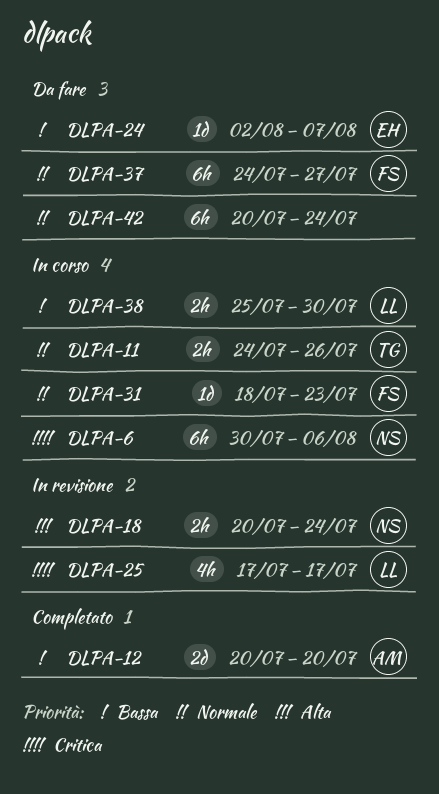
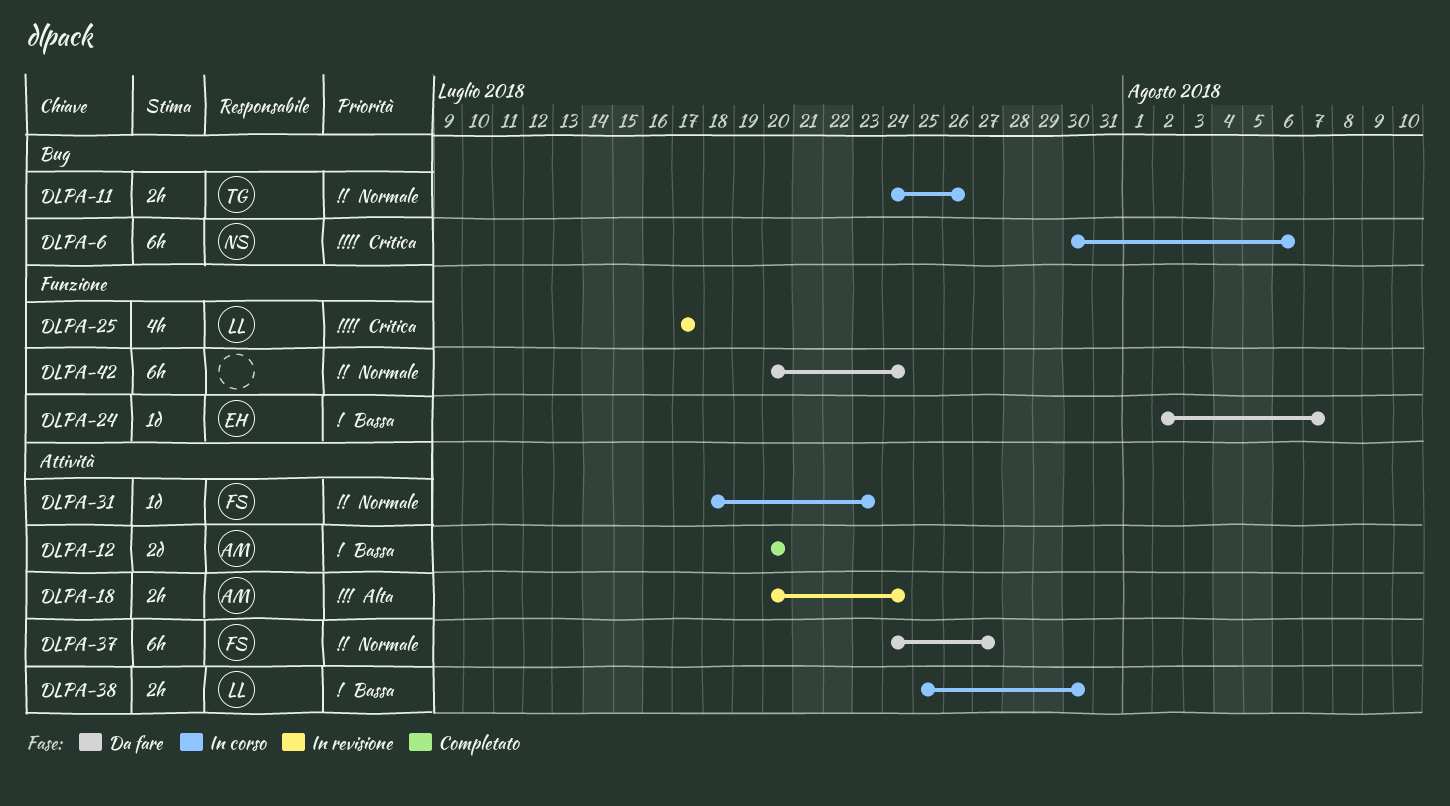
DLPA-18, owner: NS -> AM

